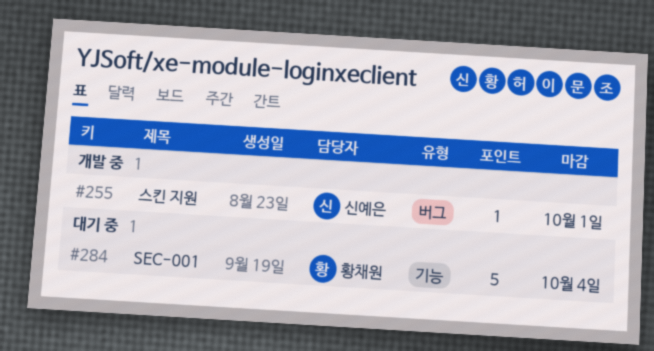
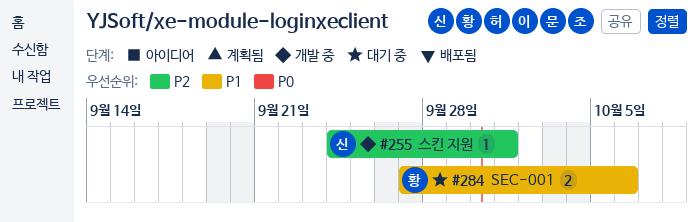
#284, estimate: 5 -> 2
#284, due: Oct 4 -> Oct 6

